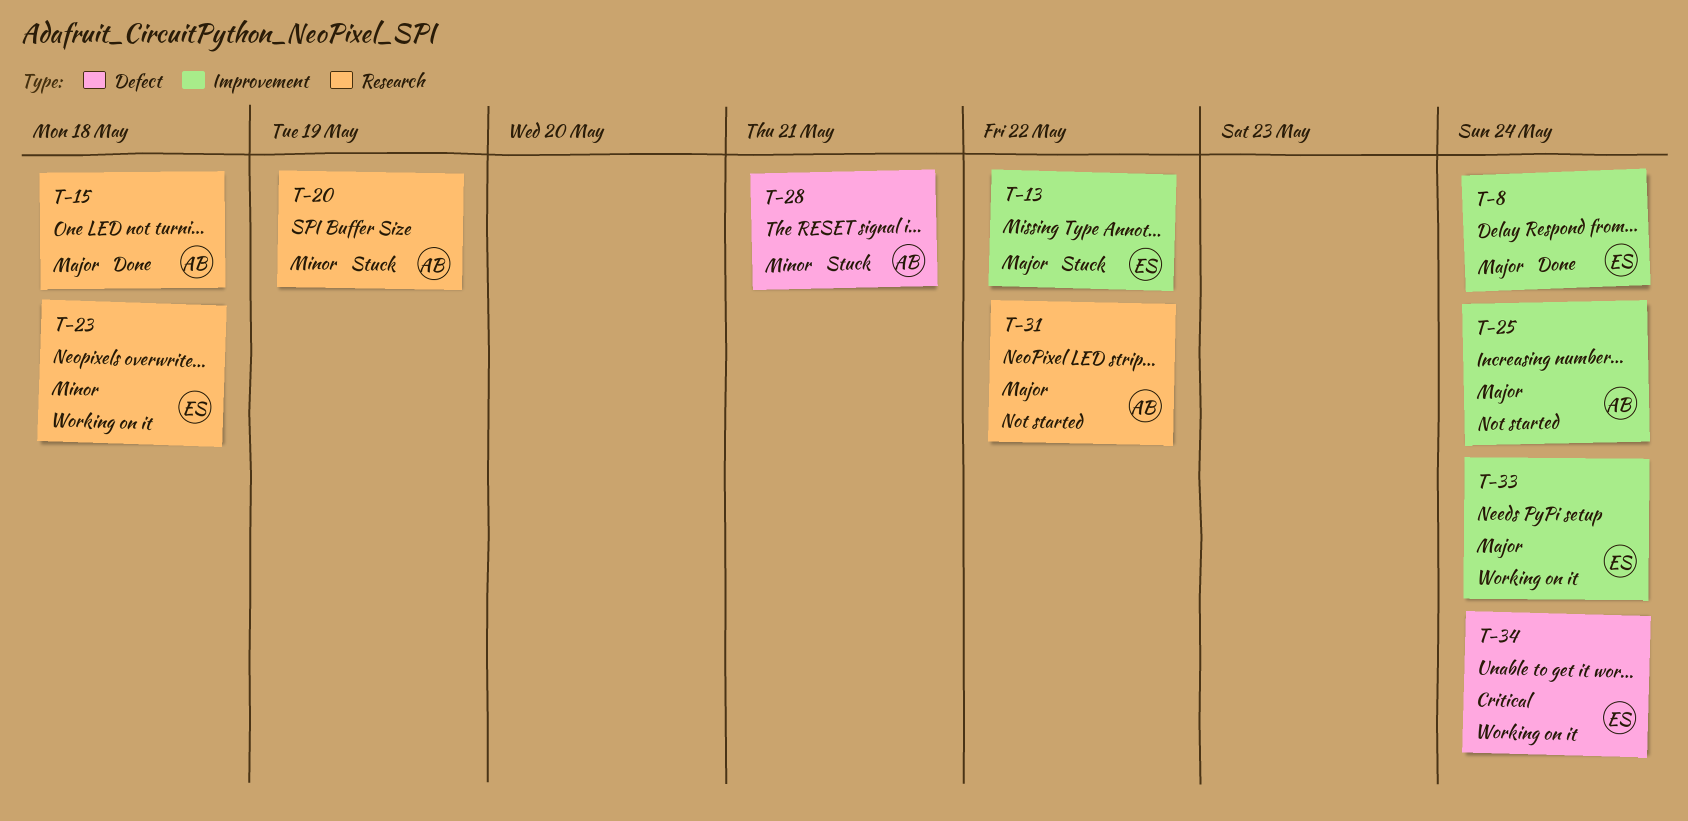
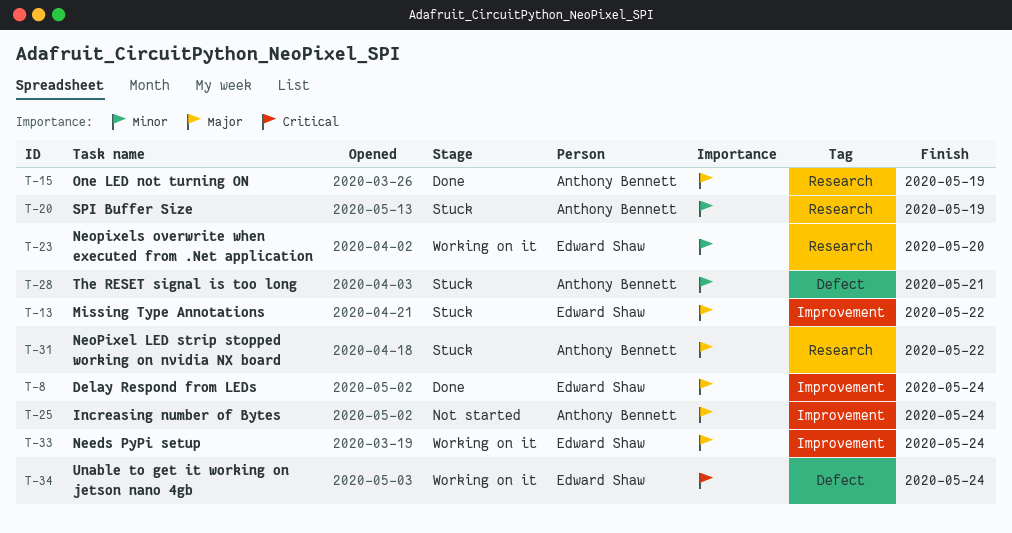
T-15, due: May 18 -> May 19
T-23, due: May 18 -> May 20
T-31, status: Not started -> Stuck

